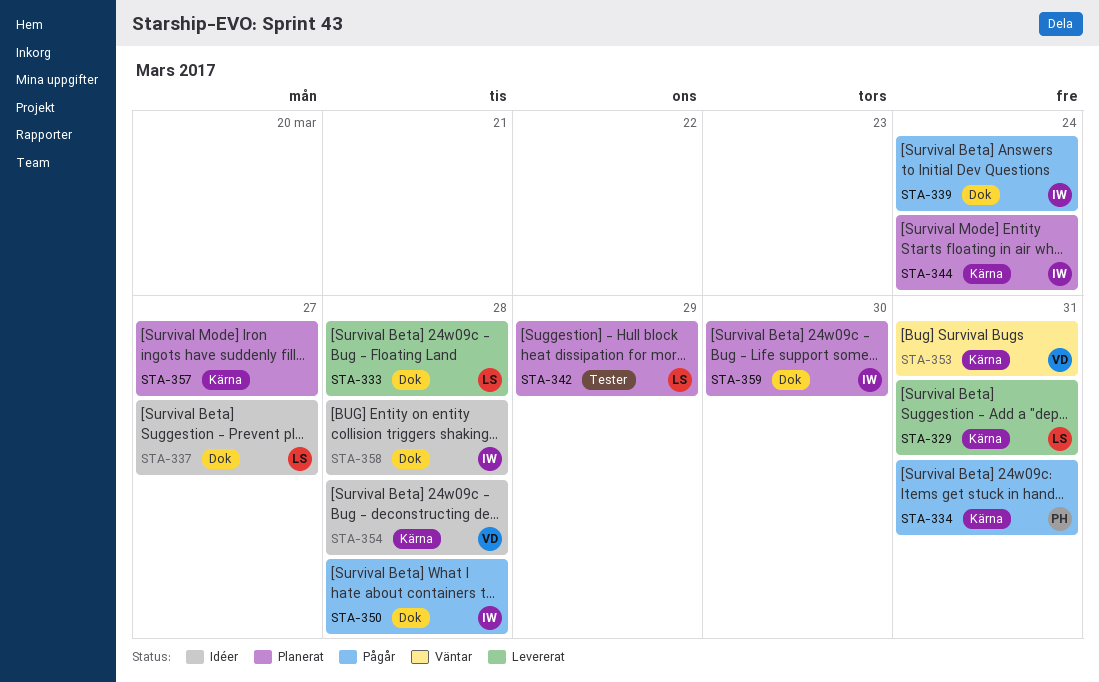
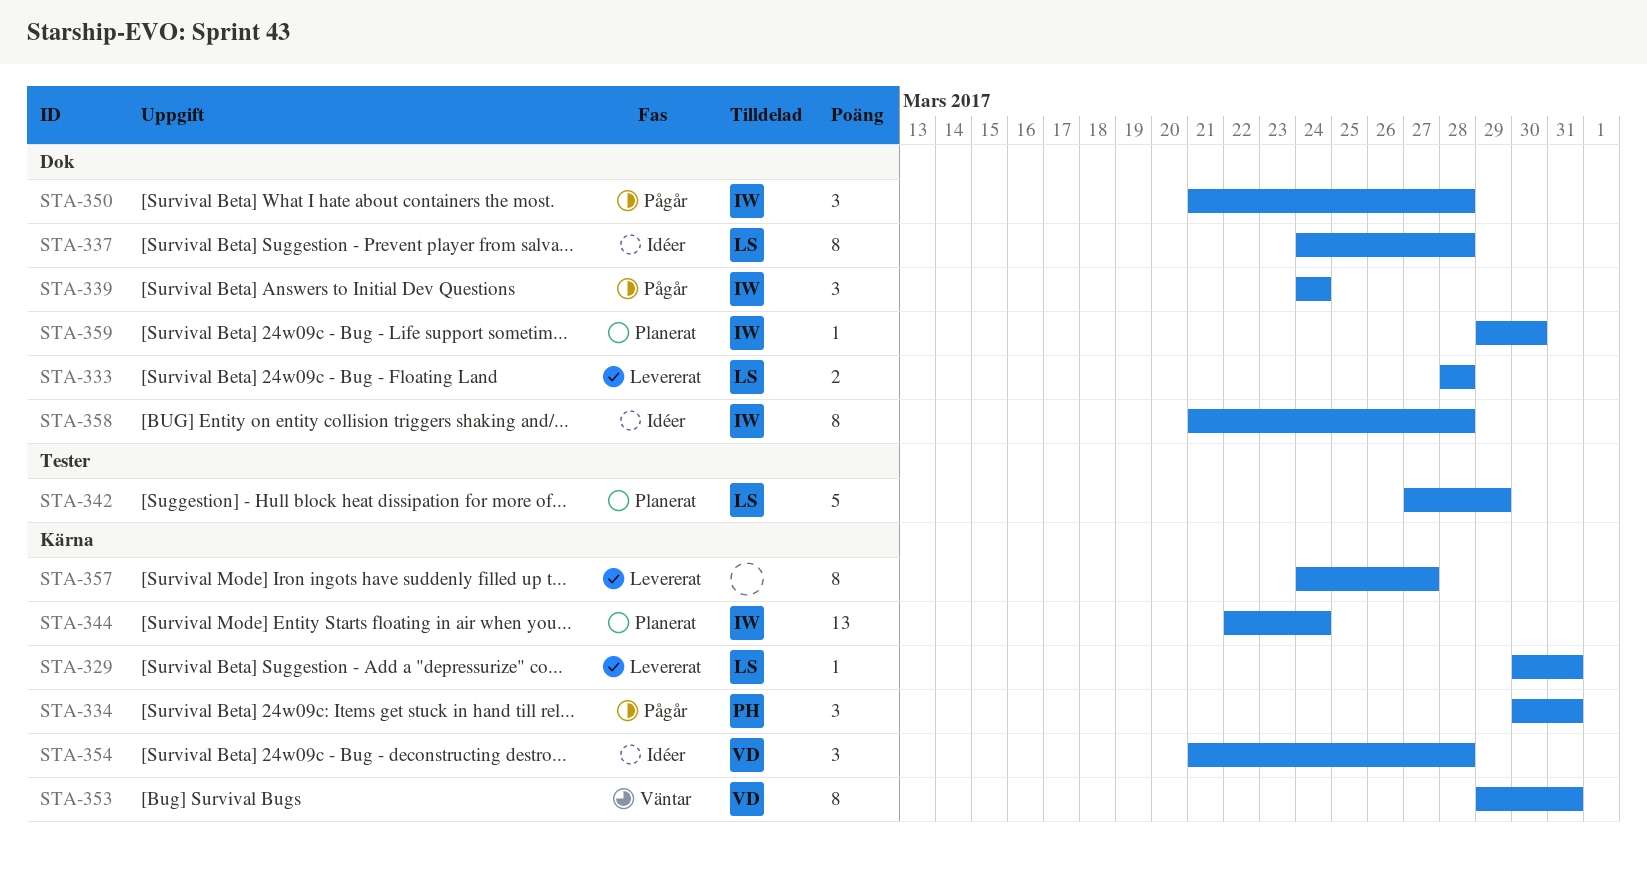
STA-337, due: Mar 27 -> Mar 28
STA-357, status: Planerat -> Levererat

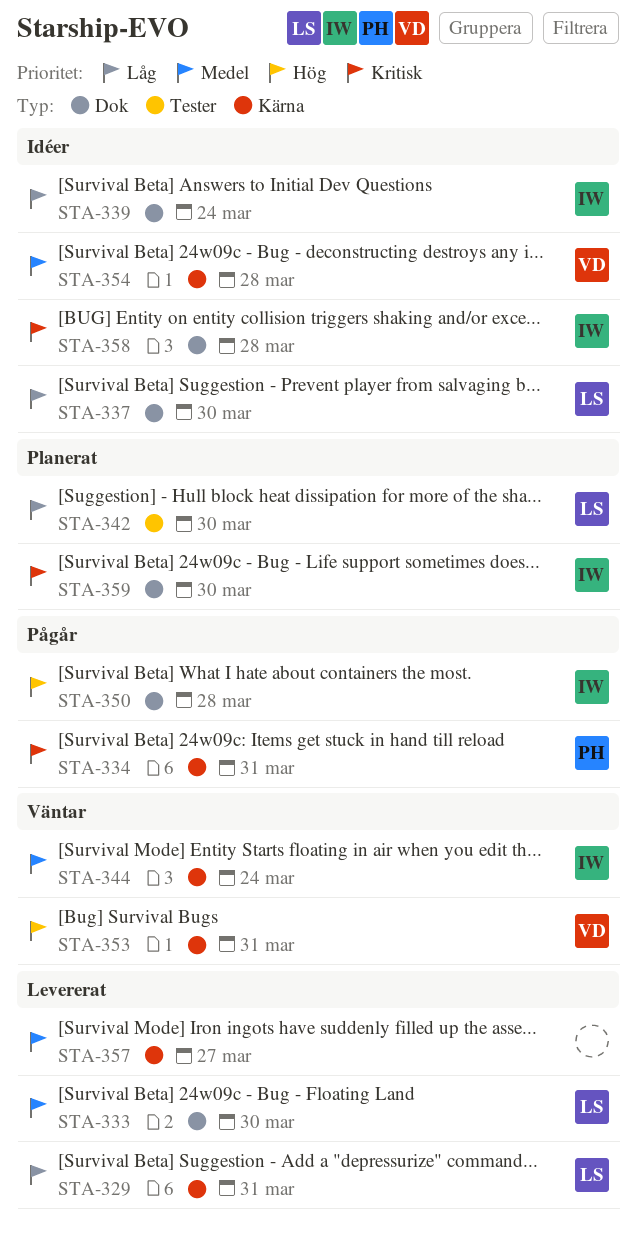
STA-333, due: Mar 28 -> Mar 30
STA-337, due: Mar 28 -> Mar 30
STA-339, status: Pågår -> Idéer
STA-342, due: Mar 29 -> Mar 30
STA-344, status: Planerat -> Väntar

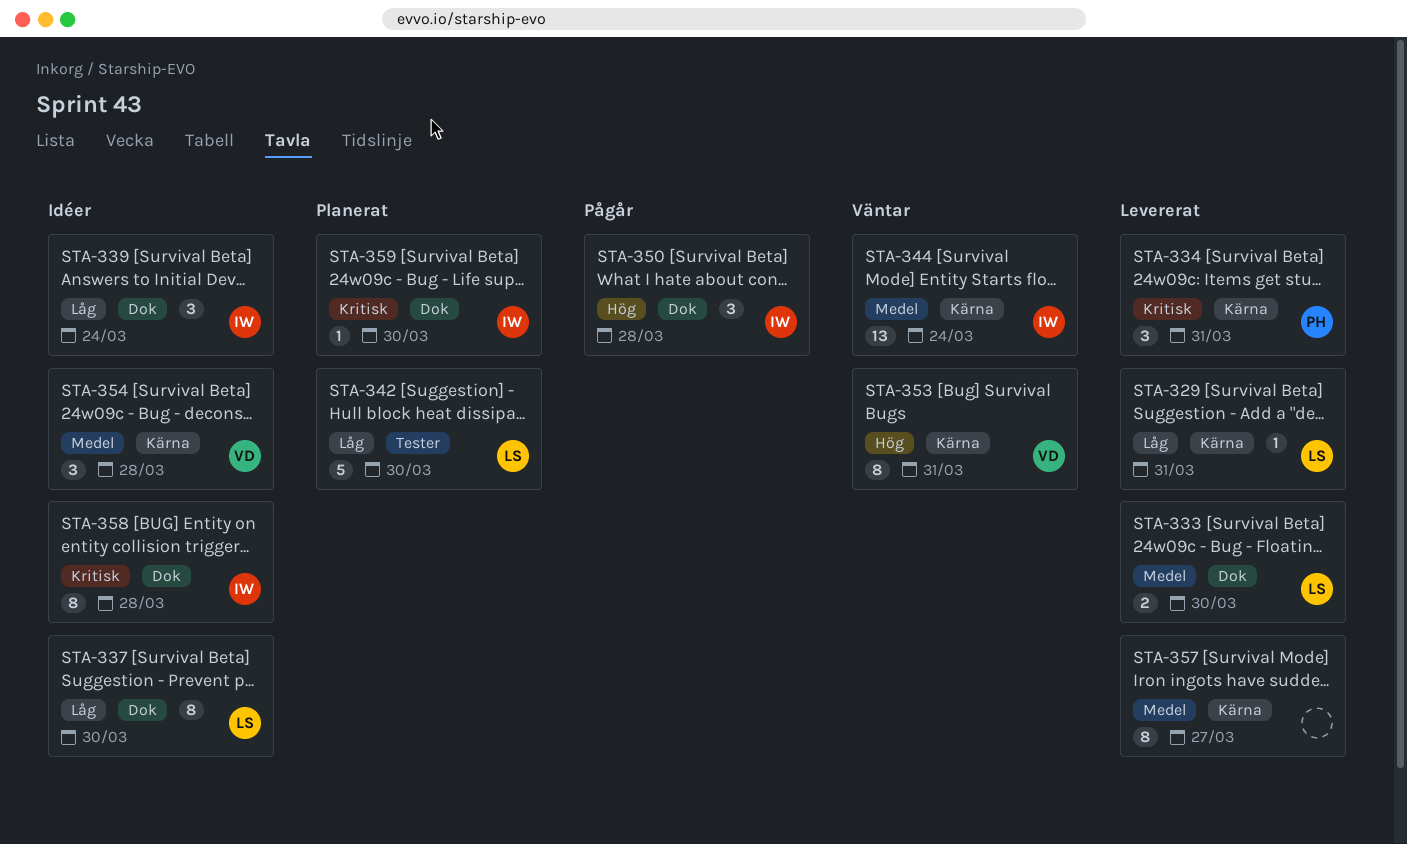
STA-334, status: Pågår -> Levererat

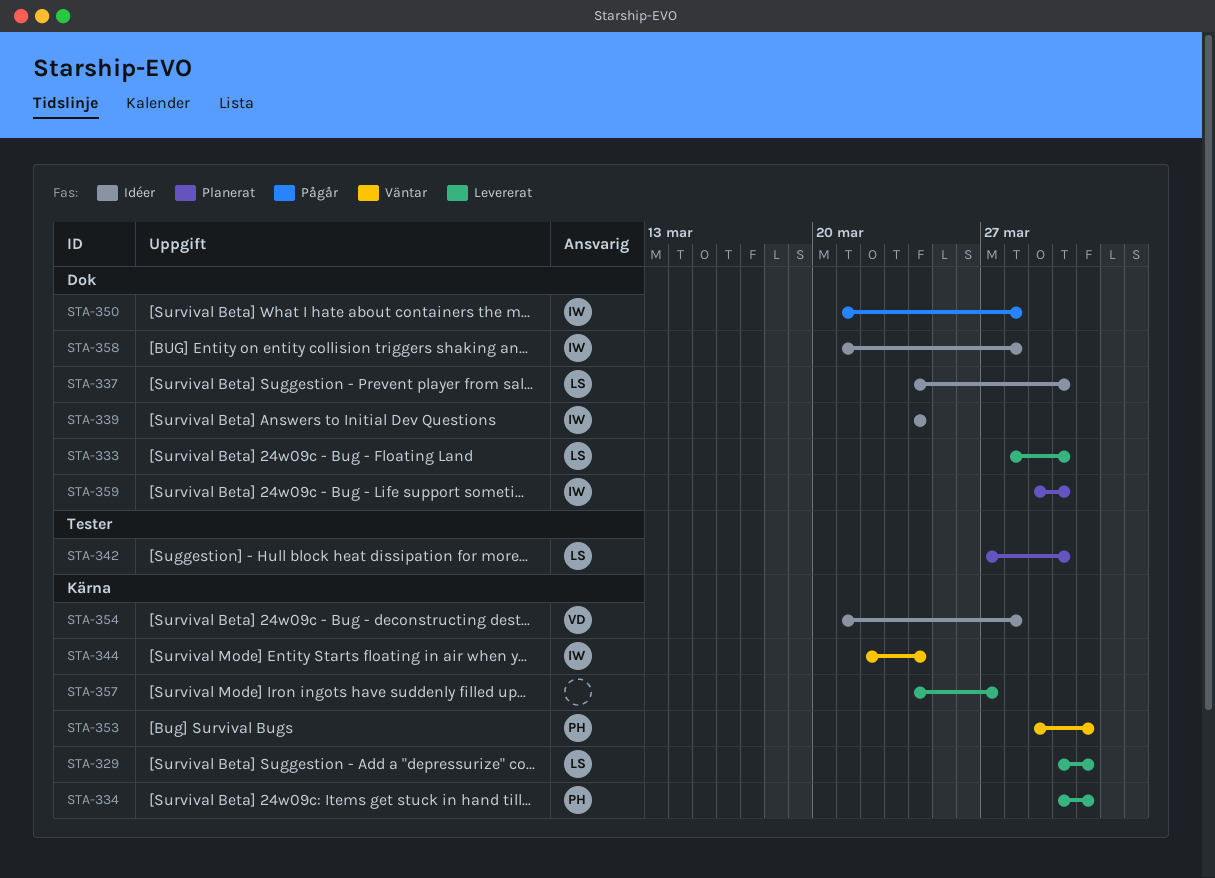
STA-353, owner: VD -> PH

